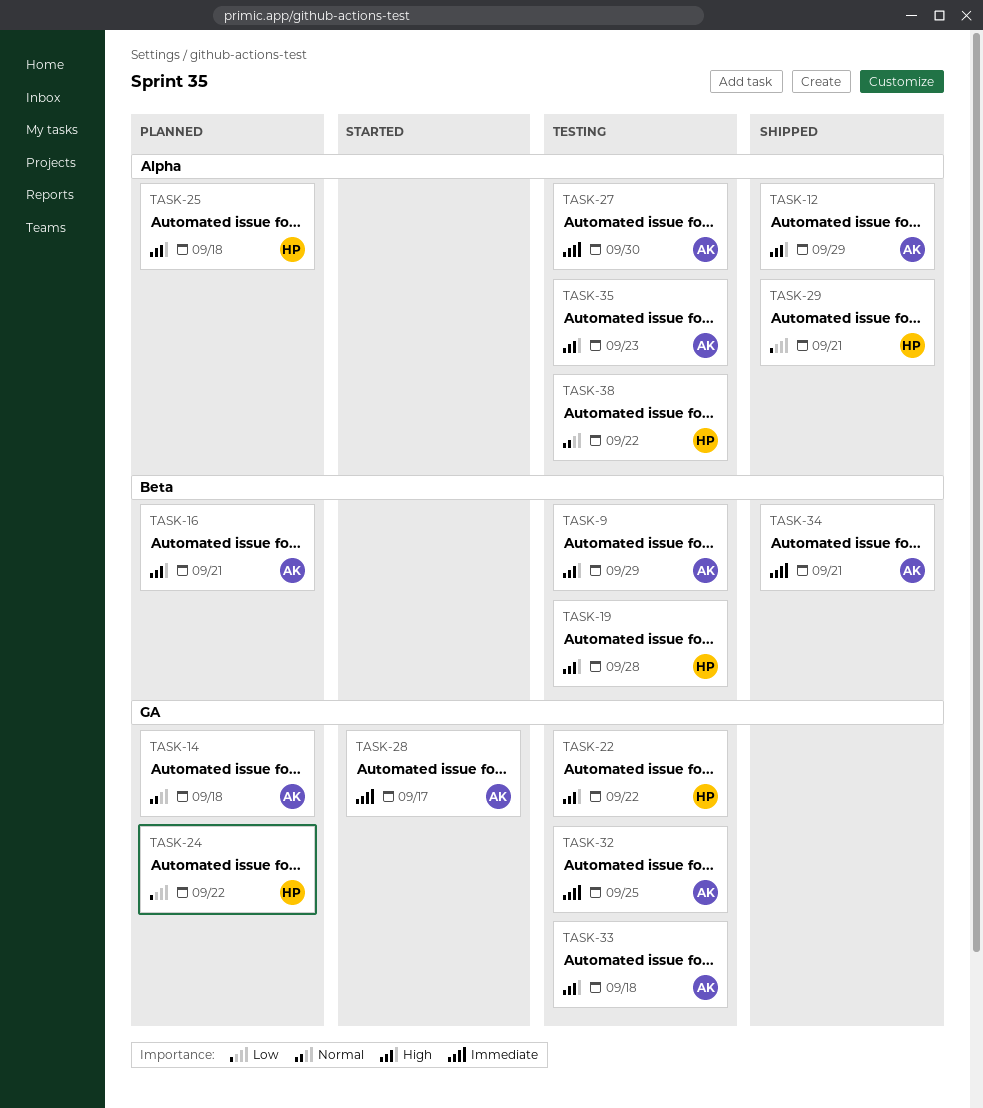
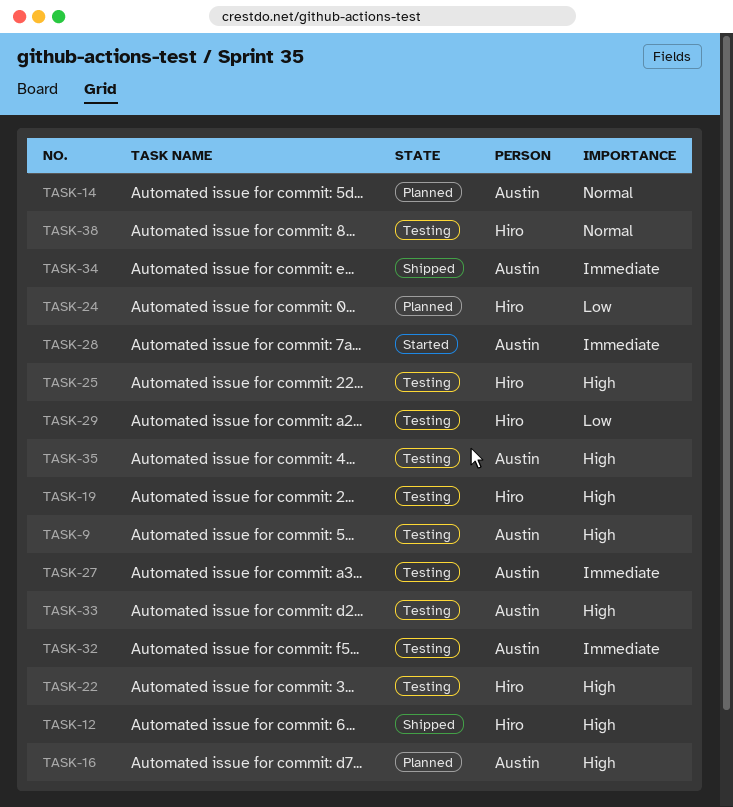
TASK-12, owner: Austin -> Hiro
TASK-25, status: Planned -> Testing
TASK-29, status: Shipped -> Testing

